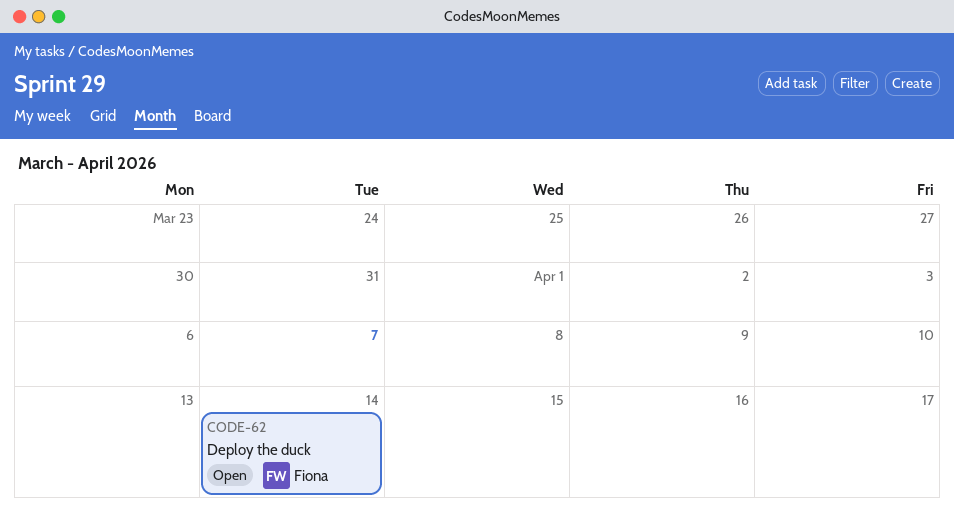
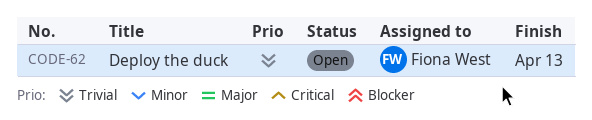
CODE-62, due: Apr 14 -> Apr 13

